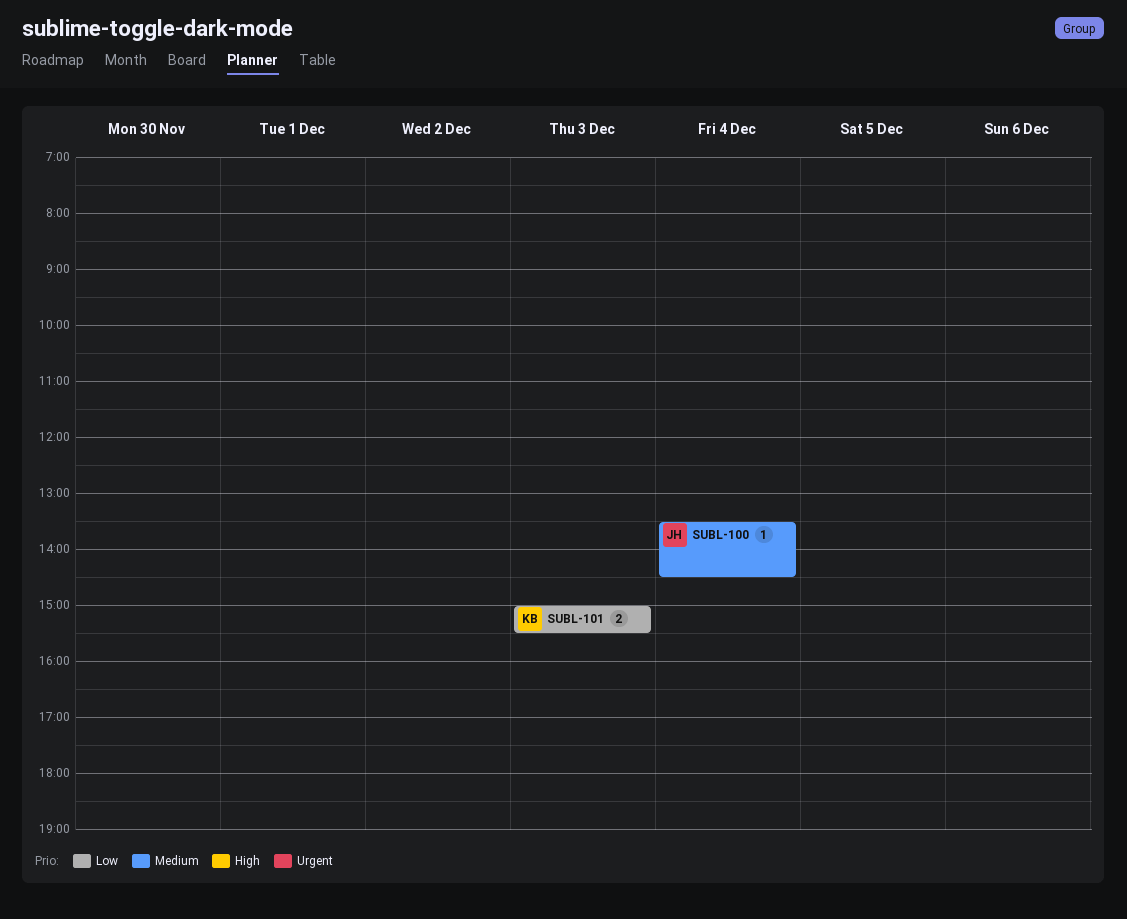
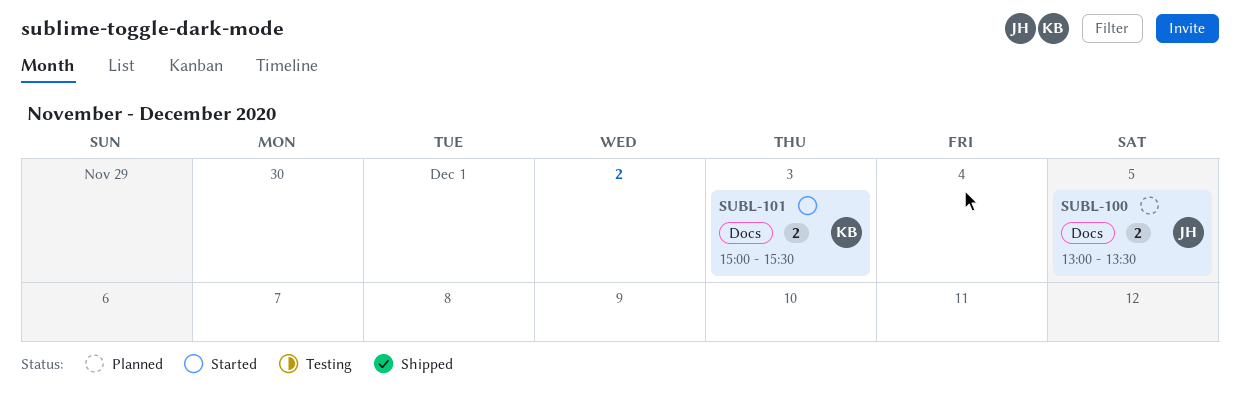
SUBL-100, estimate: 1 -> 2
SUBL-100, day: Dec 4 -> Dec 5
SUBL-100, begins: 13:30 -> 13:00
SUBL-100, ends: 14:30 -> 13:30

